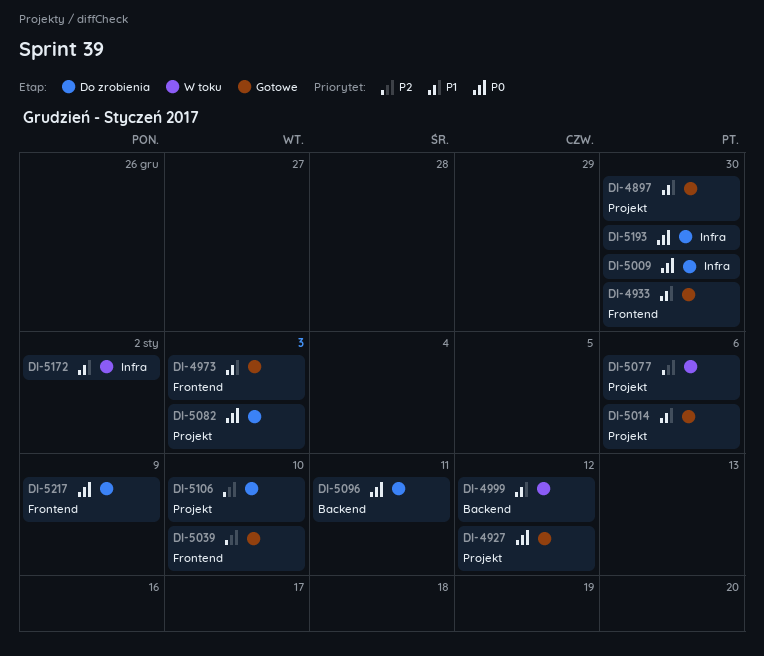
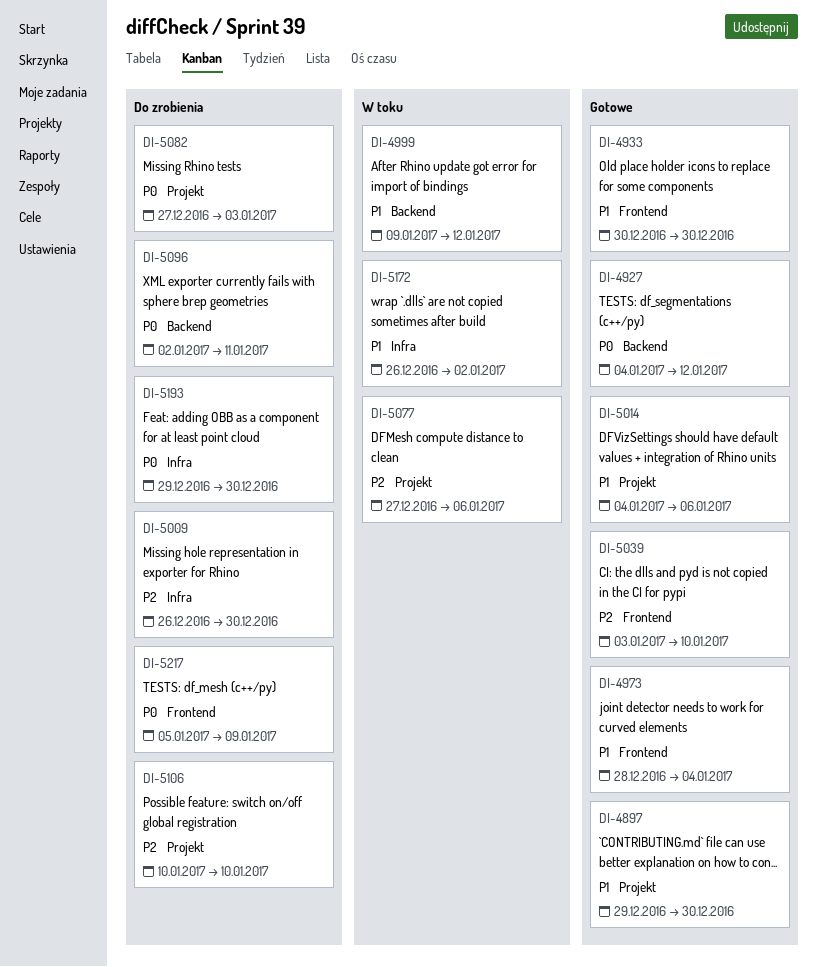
DI-4927, label: Projekt -> Backend
DI-4973, due: Jan 3 -> Jan 4
DI-5009, priority: P0 -> P2

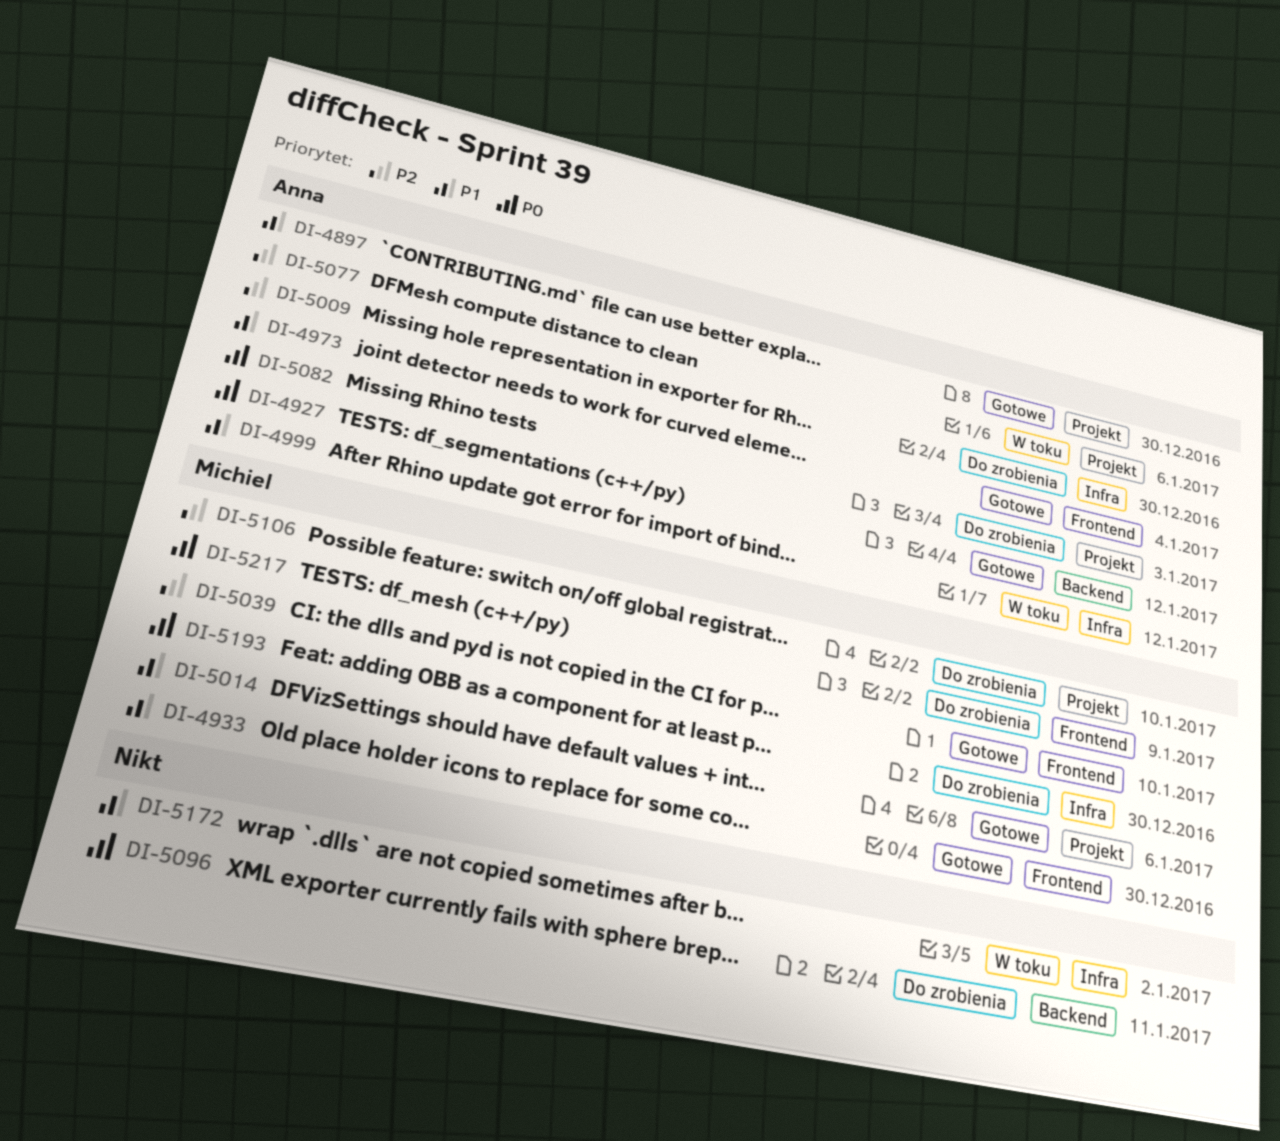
DI-4999, label: Backend -> Infra

